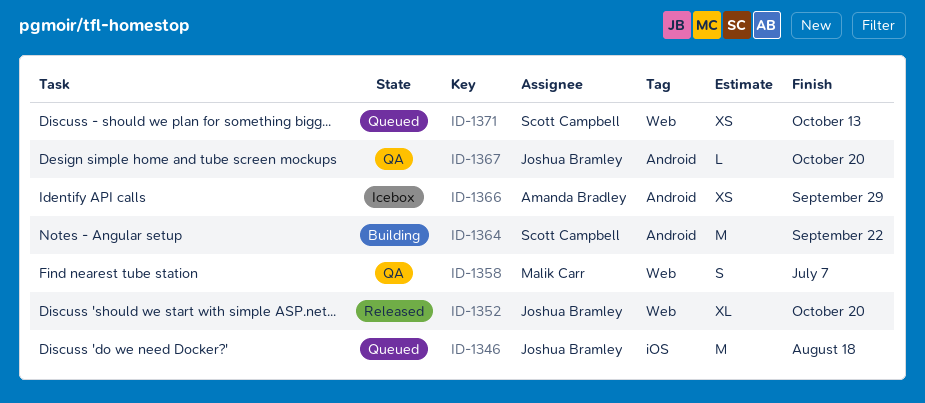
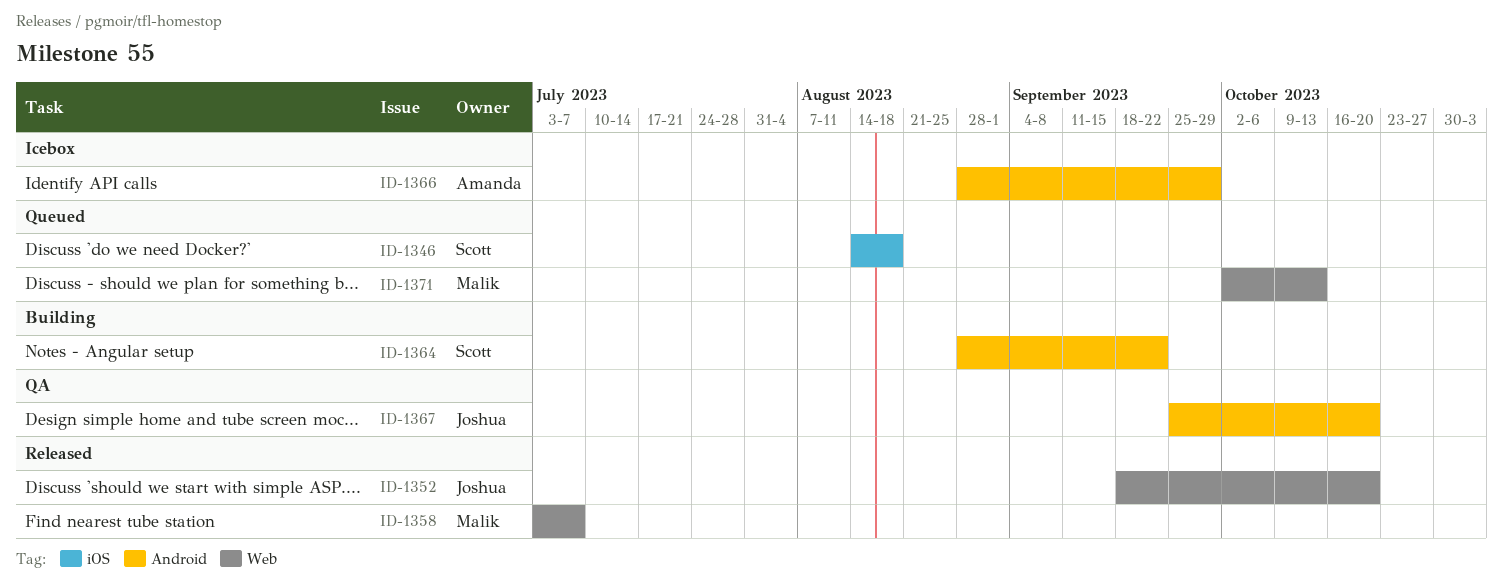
ID-1346, owner: Joshua Bramley -> Scott Campbell
ID-1358, status: QA -> Released
ID-1371, owner: Scott Campbell -> Malik Carr

